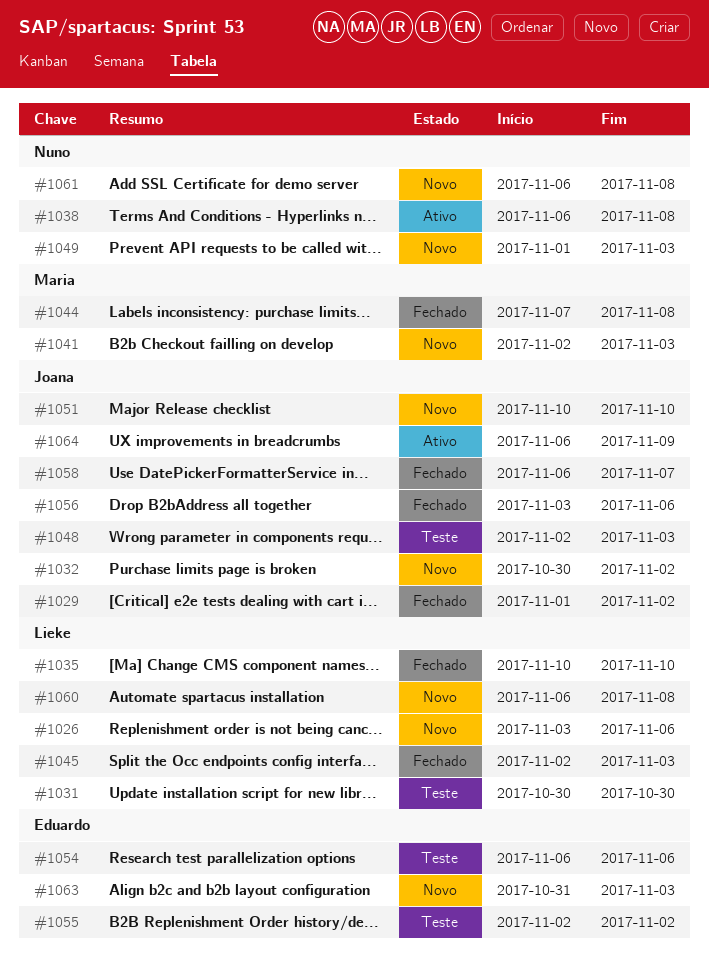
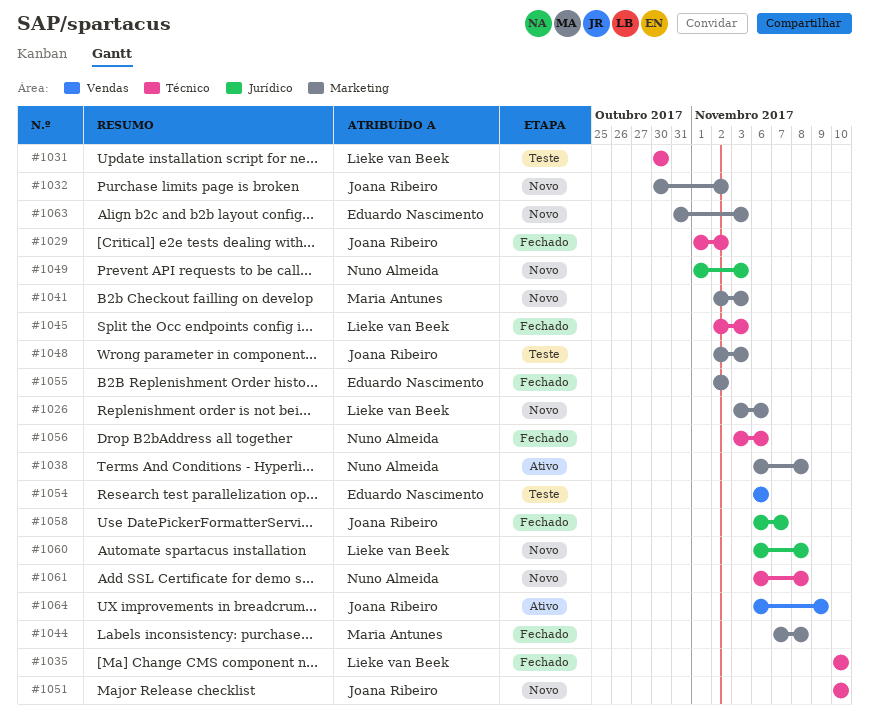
#1055, status: Teste -> Fechado
#1056, owner: Joana Ribeiro -> Nuno Almeida

